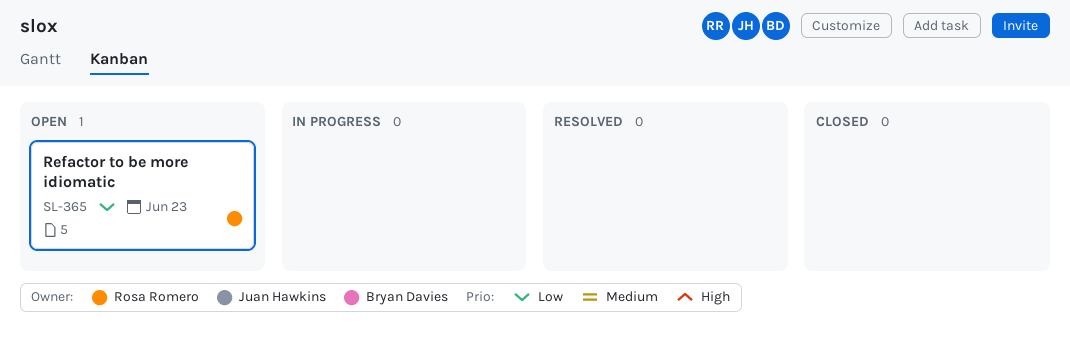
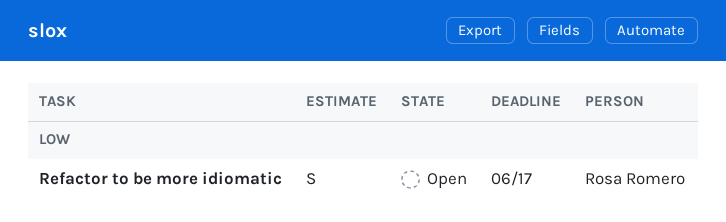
Refactor to be more idiomatic, due: Jun 23 -> Jun 17

